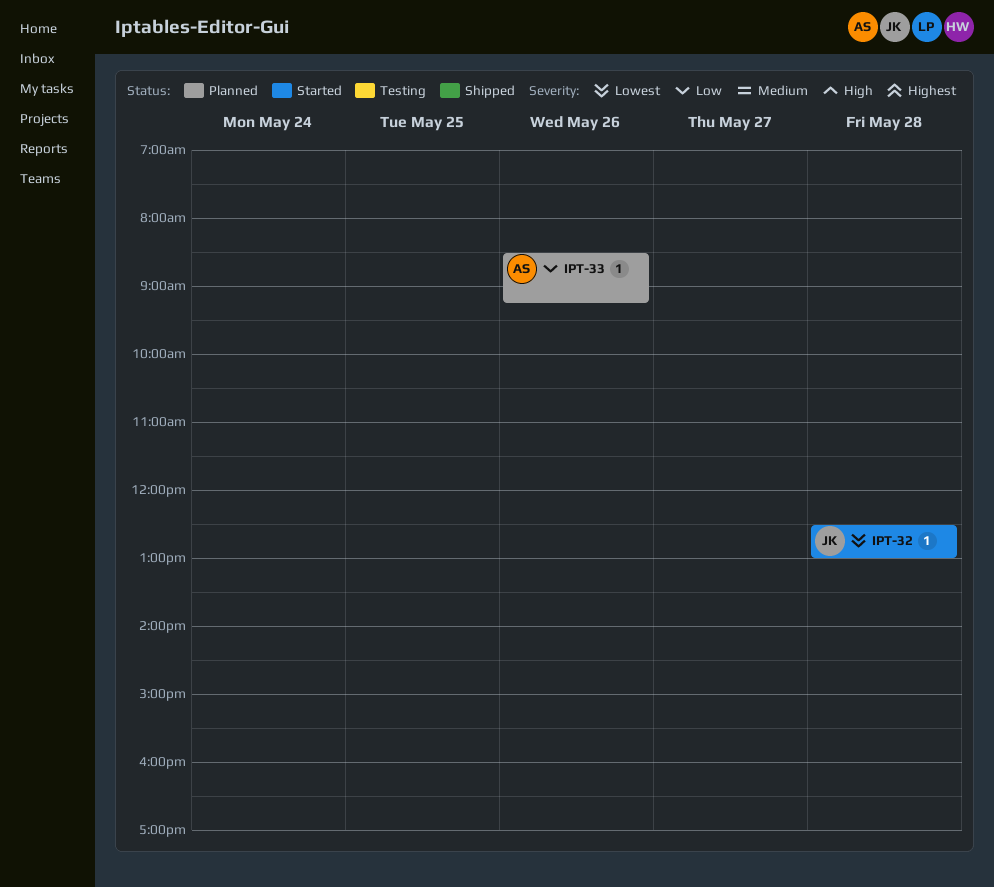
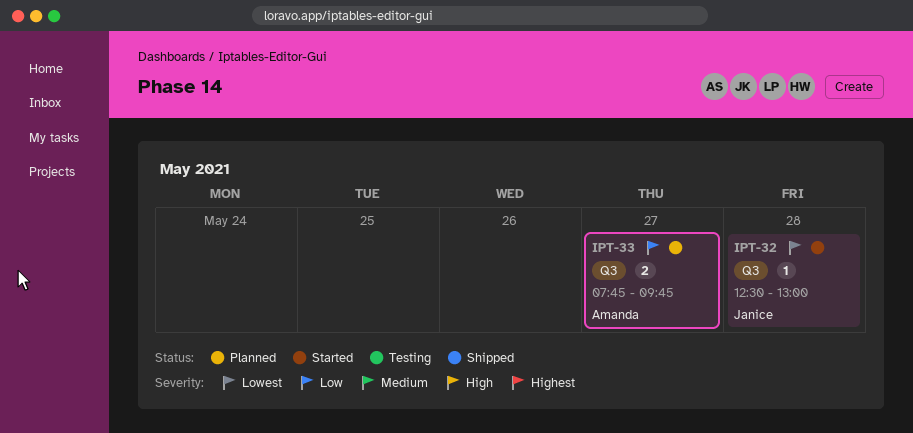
IPT-33, estimate: 1 -> 2
IPT-33, day: May 26 -> May 27
IPT-33, begins: 08:30 -> 07:45
IPT-33, ends: 09:15 -> 09:45

